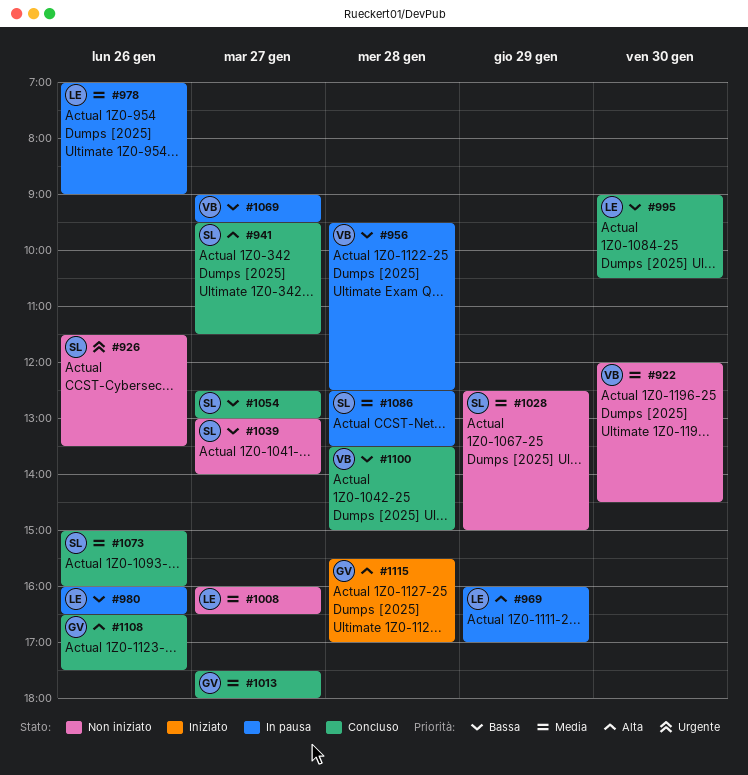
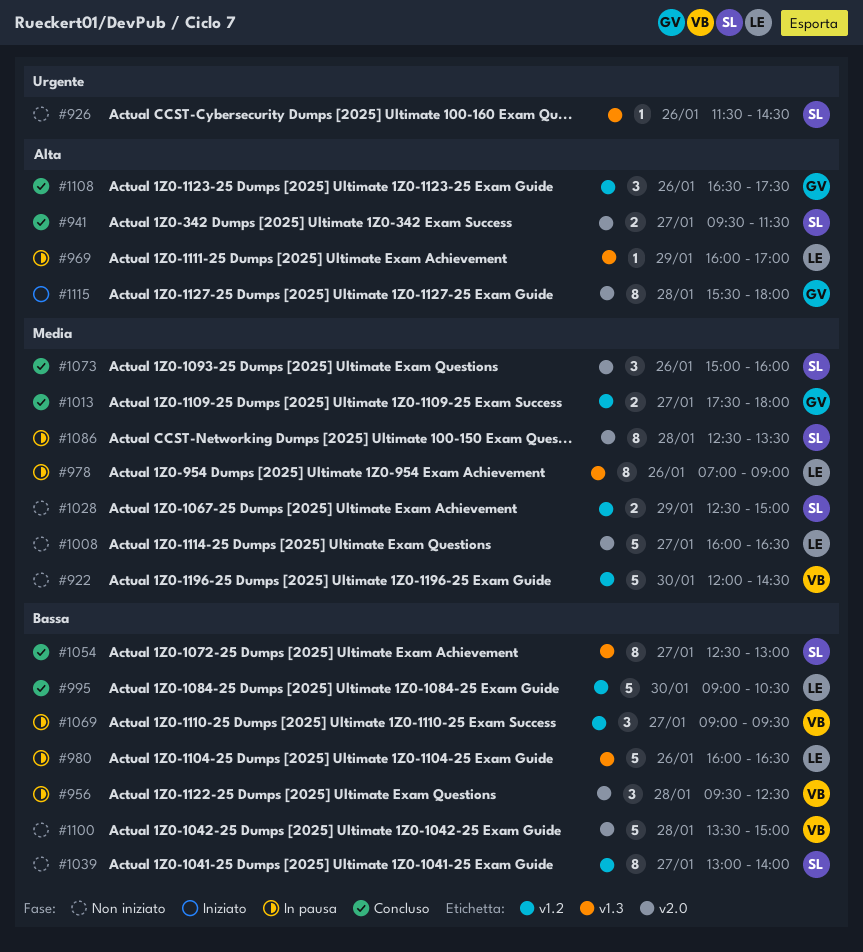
#926, ends: 13:30 -> 14:30
#1100, status: Concluso -> Non iniziato
#1115, ends: 17:00 -> 18:00

